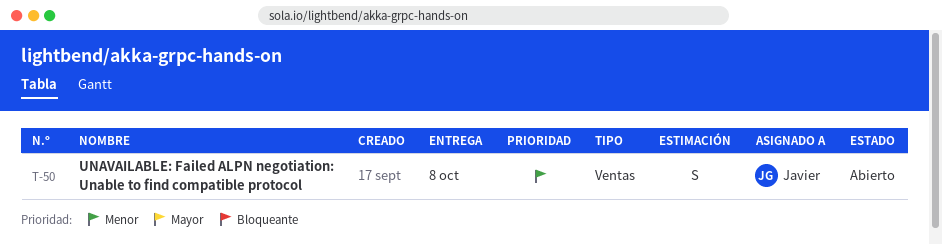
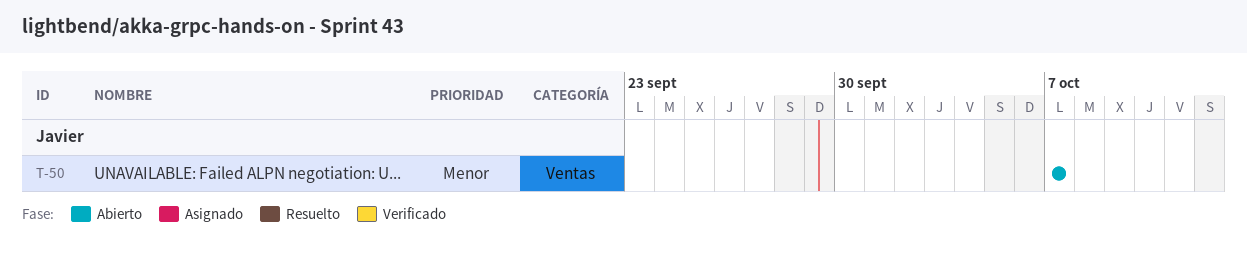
T-50, due: Oct 8 -> Oct 7

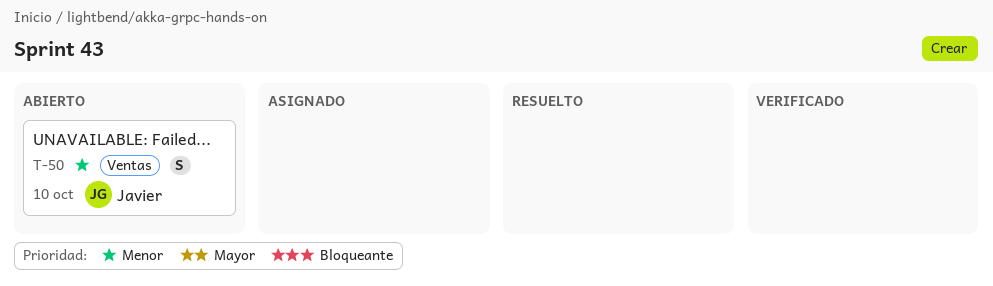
T-50, due: Oct 7 -> Oct 10

